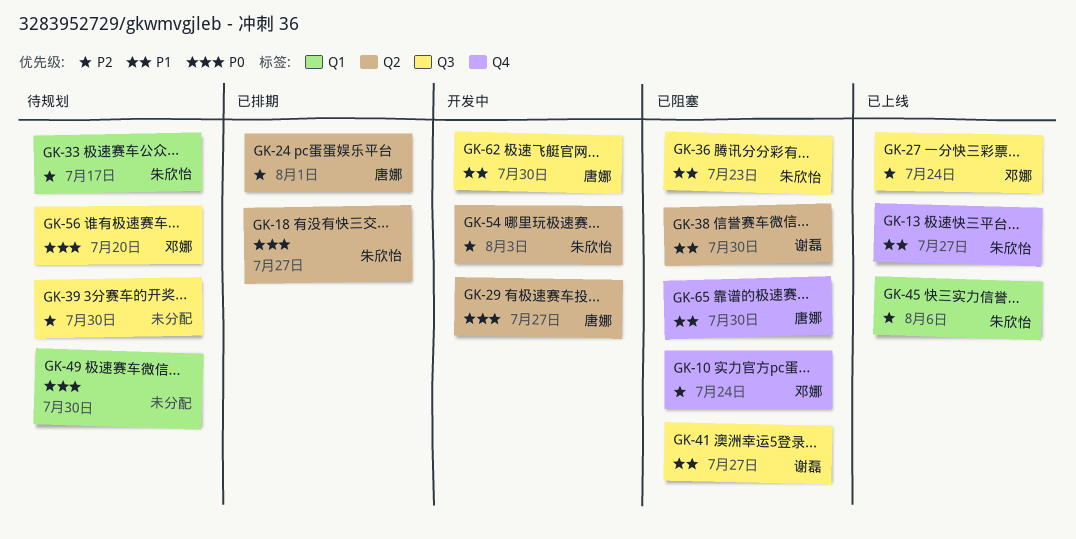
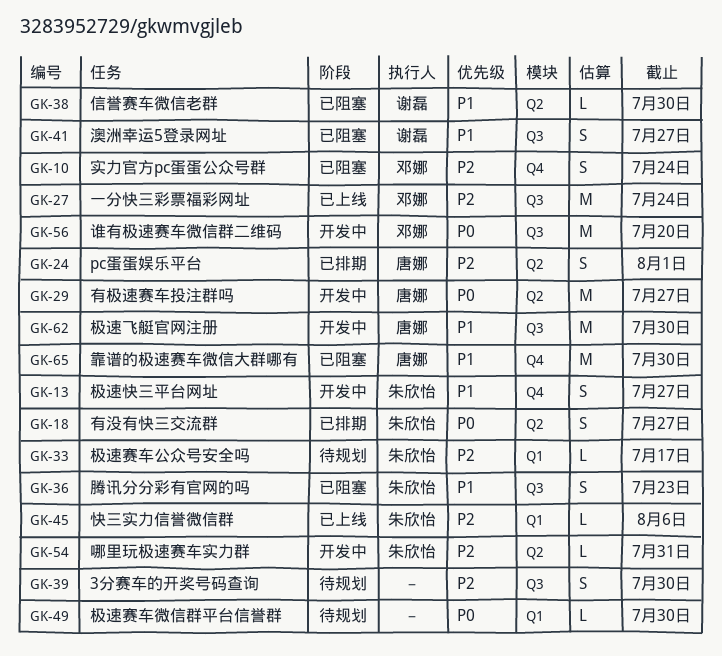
GK-13, status: 已上线 -> 开发中
GK-54, due: Aug 3 -> Jul 31
GK-56, status: 待规划 -> 开发中

